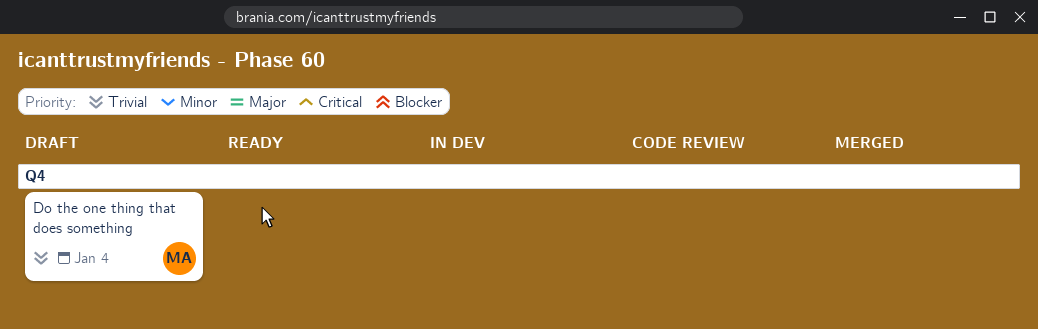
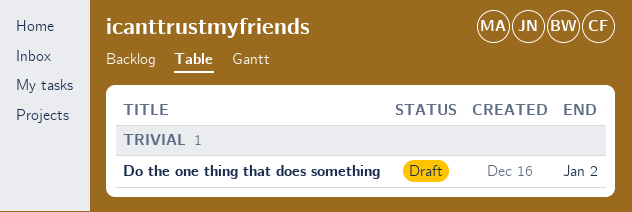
Do the one thing that does something, due: Jan 4 -> Jan 2

